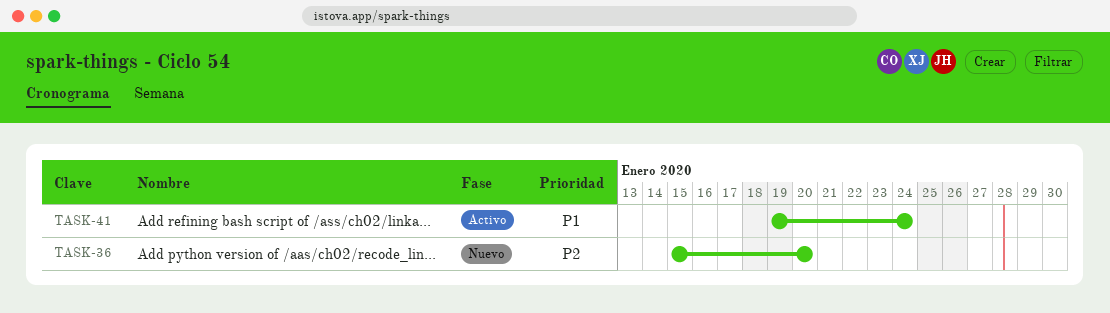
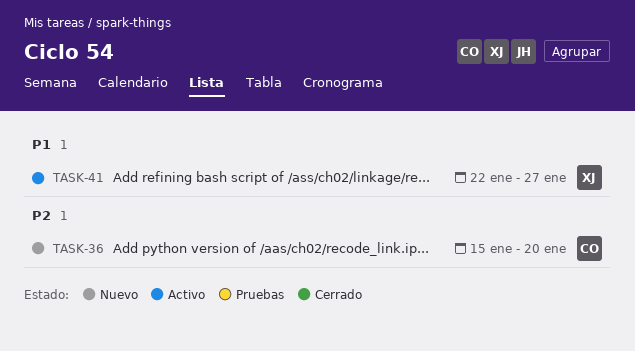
TASK-41, start: Jan 19 -> Jan 22
TASK-41, due: Jan 24 -> Jan 27

